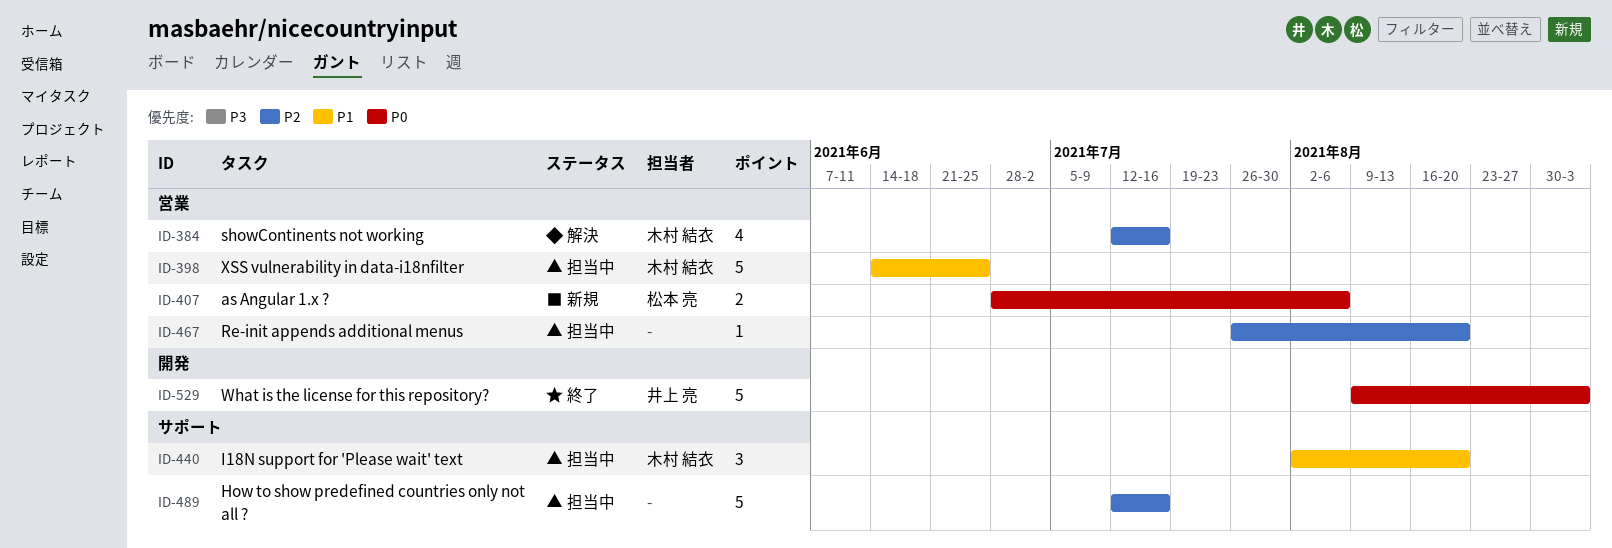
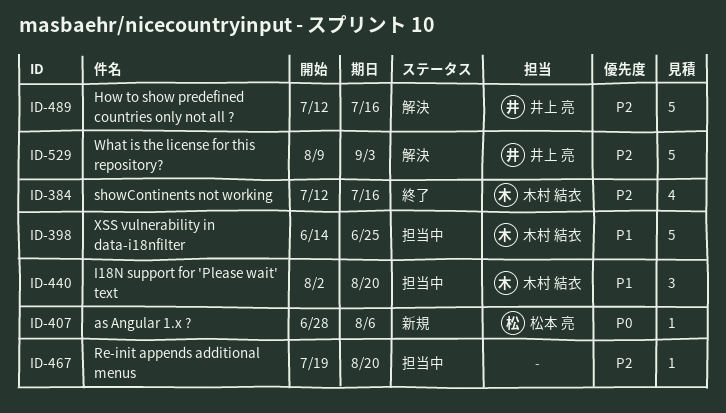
ID-384, status: 解決 -> 終了
ID-407, estimate: 2 -> 1
ID-467, start: Jul 26 -> Jul 19
ID-489, status: 担当中 -> 解決
ID-489, owner: none -> 井上 亮
ID-529, status: 終了 -> 解決
ID-529, priority: P0 -> P2

